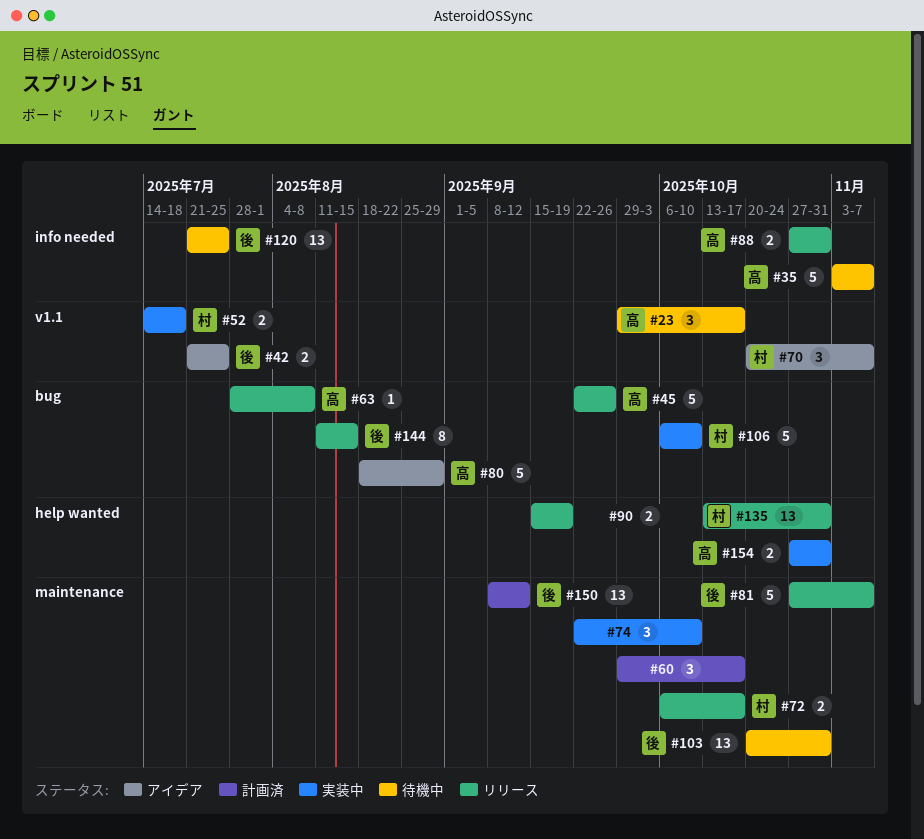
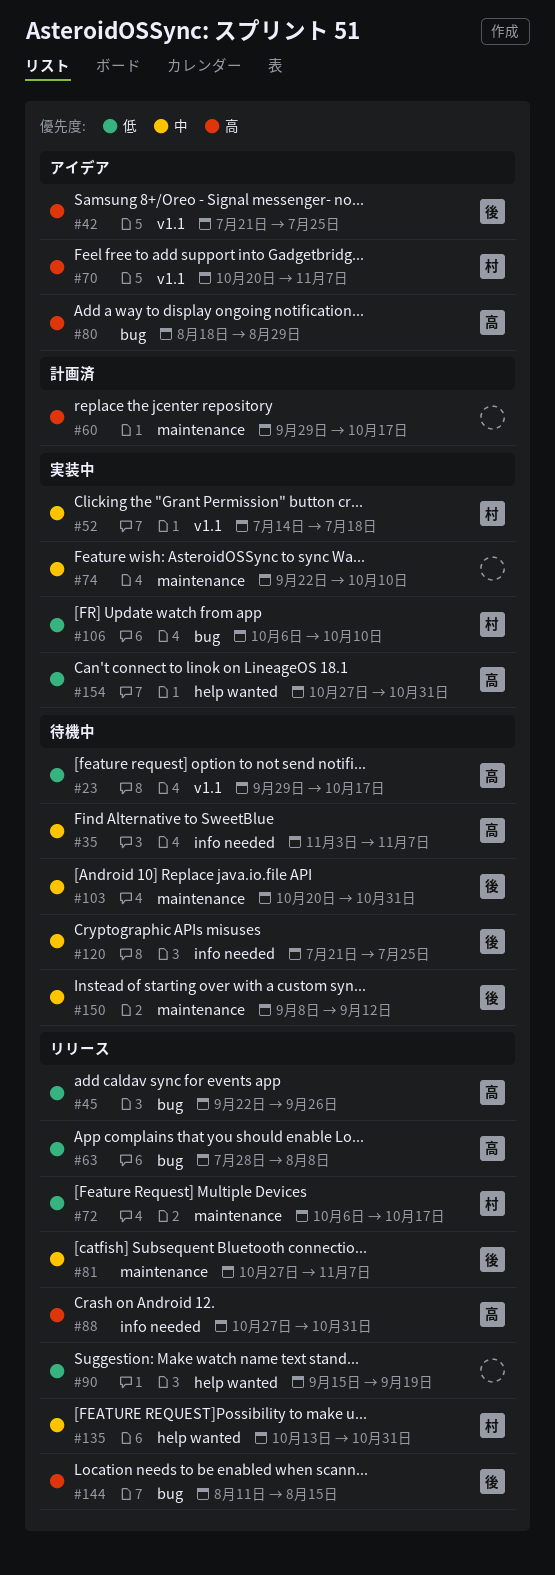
#150, status: 計画済 -> 待機中

